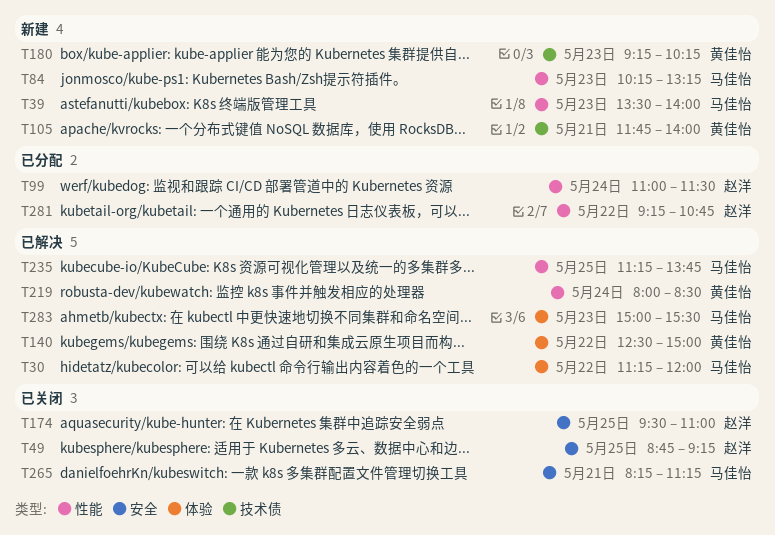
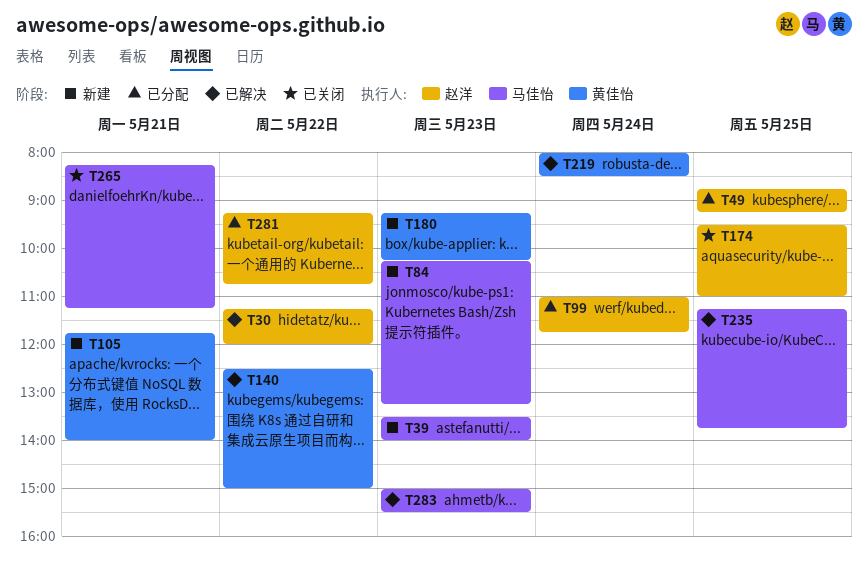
T30, owner: 马佳怡 -> 赵洋
T49, status: 已关闭 -> 已分配
T99, ends: 11:30 -> 11:45

